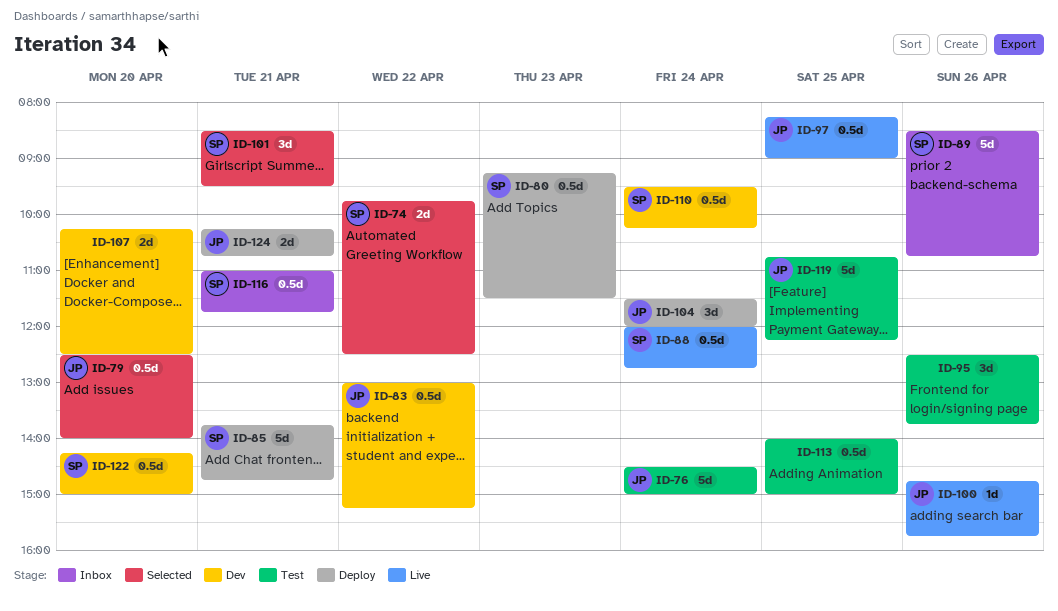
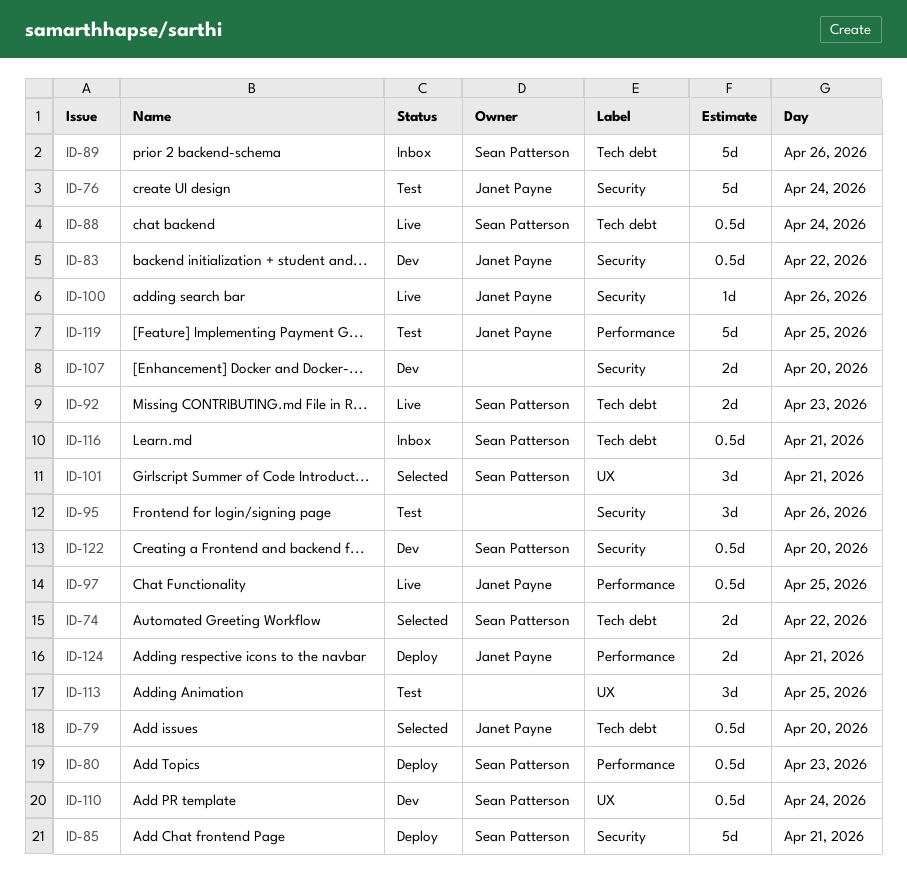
ID-92: none -> present
ID-104: present -> none
ID-113, estimate: 0.5d -> 3d

